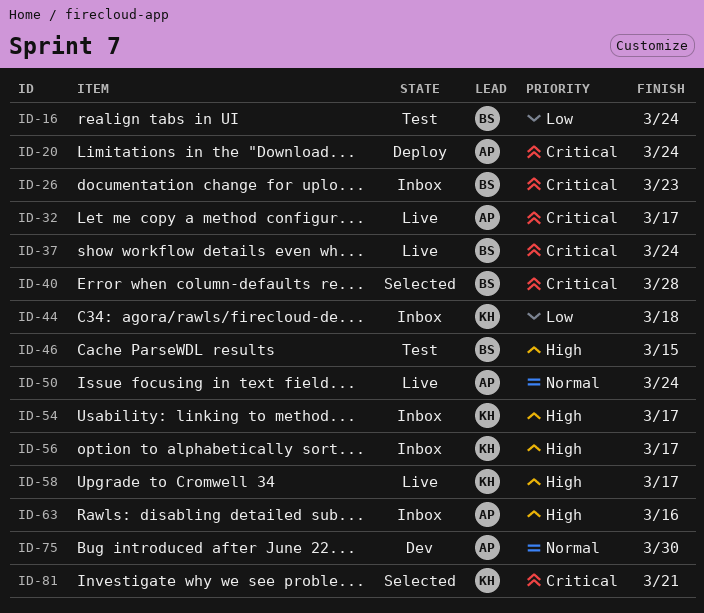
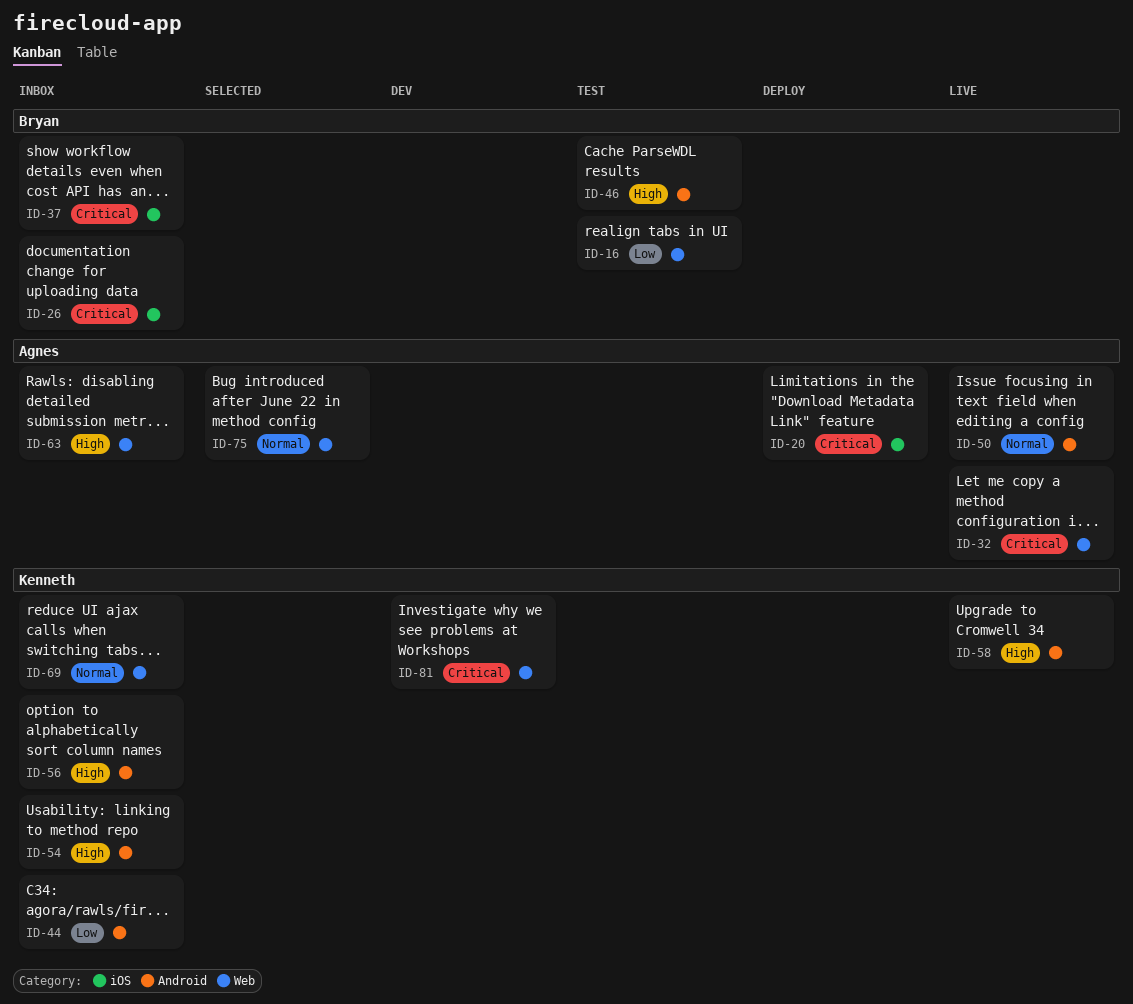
ID-37, status: Live -> Inbox
ID-40: present -> none
ID-69: none -> present
ID-75, status: Dev -> Selected
ID-81, status: Selected -> Dev

